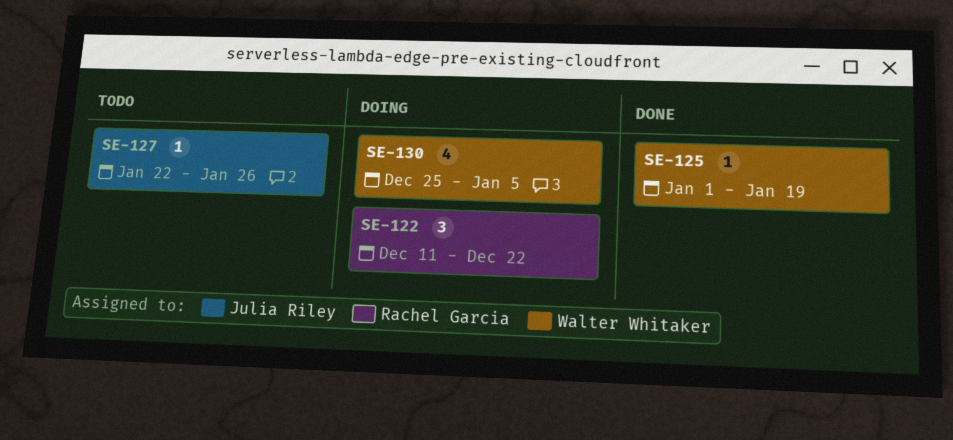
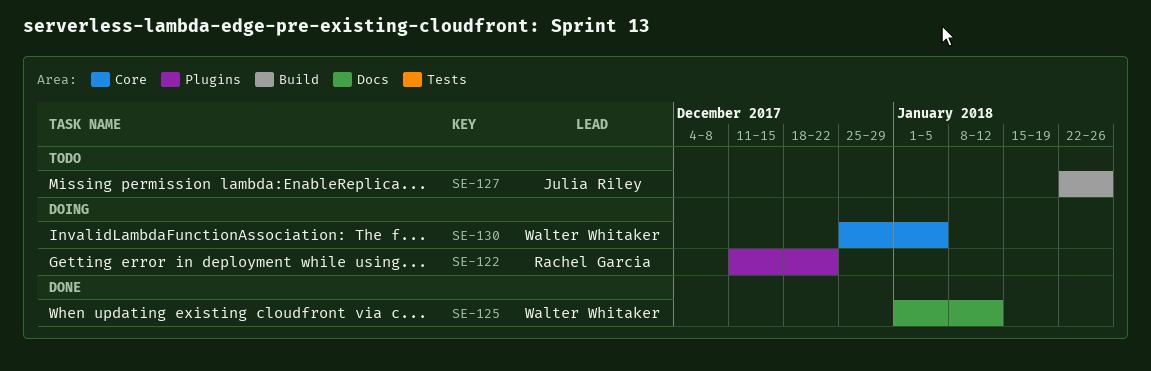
SE-125, due: Jan 19 -> Jan 12

